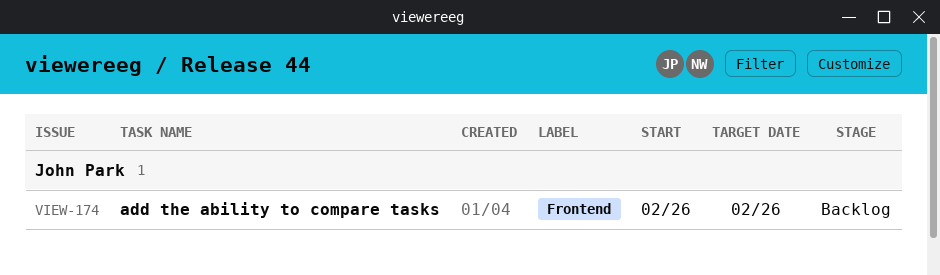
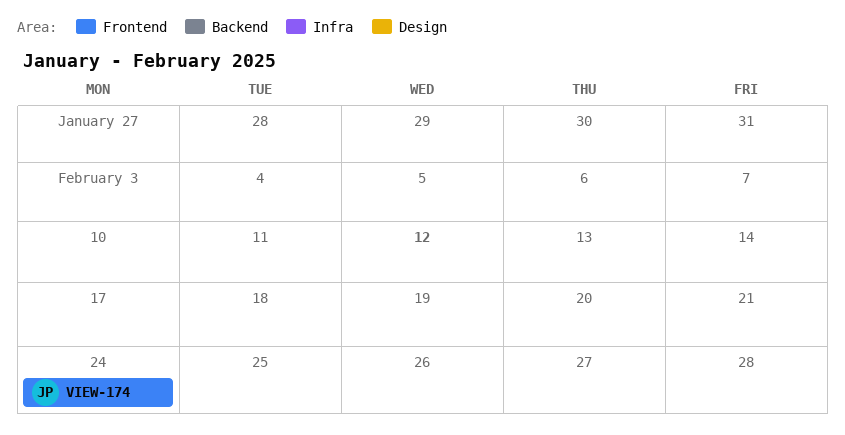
VIEW-174, start: Feb 26 -> Feb 24
VIEW-174, due: Feb 26 -> Feb 24

